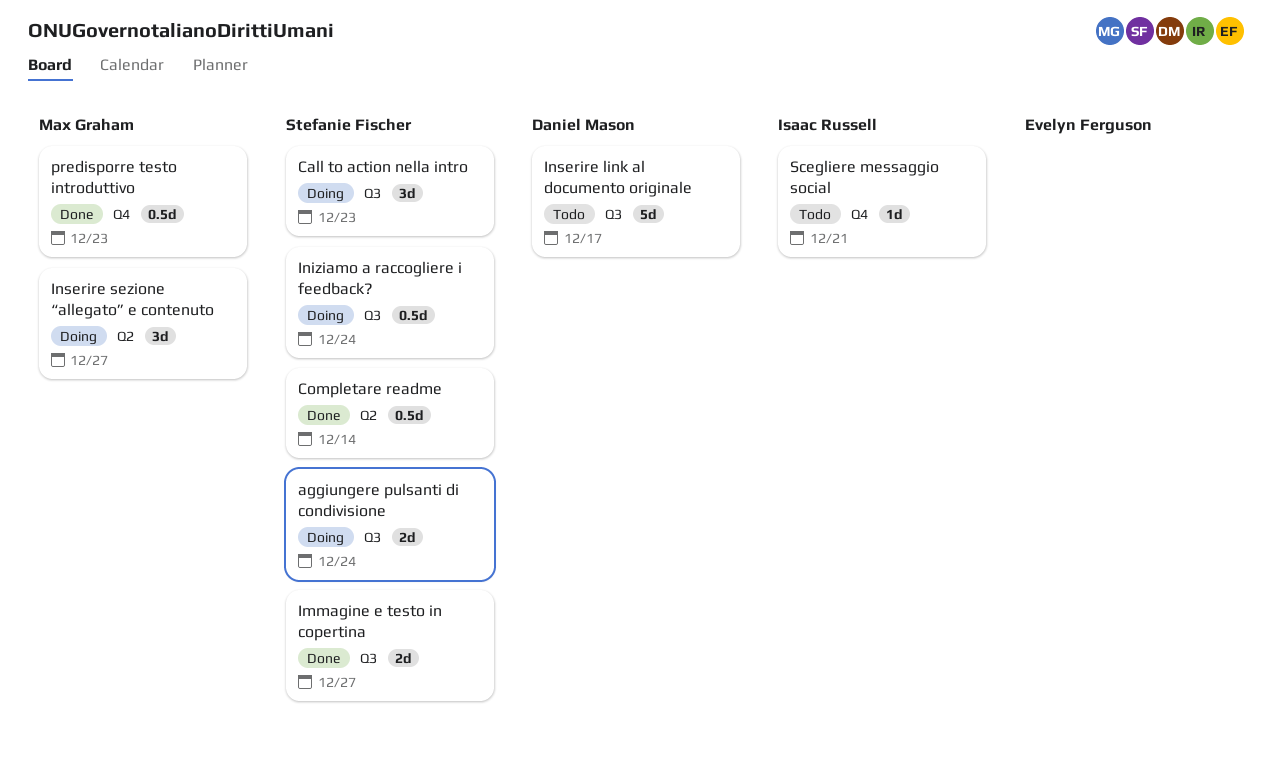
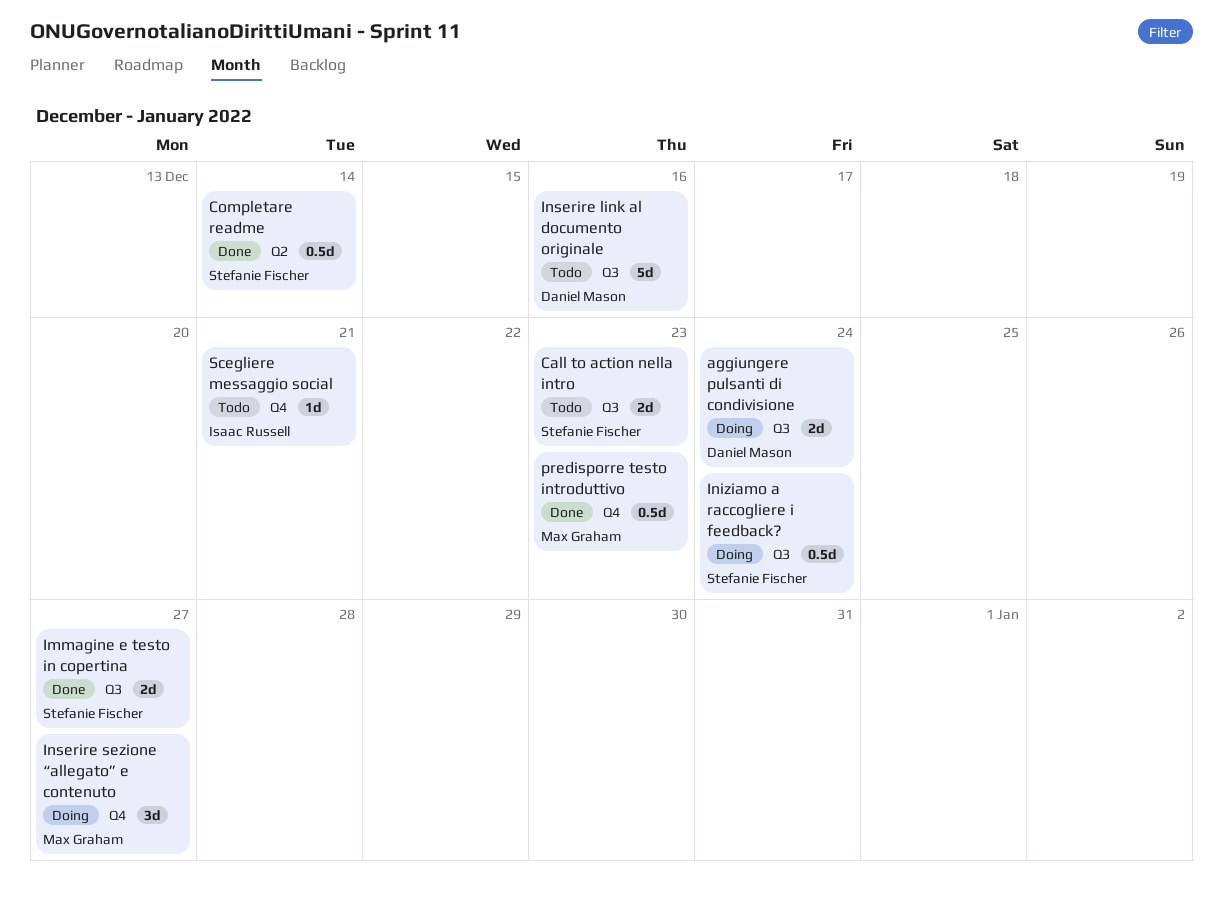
aggiungere pulsanti di condivisione, owner: Stefanie Fischer -> Daniel Mason
Call to action nella intro, status: Doing -> Todo
Call to action nella intro, estimate: 3d -> 2d
Inserire link al documento originale, due: Dec 17 -> Dec 16
Inserire sezione “allegato” e contenuto, label: Q2 -> Q4

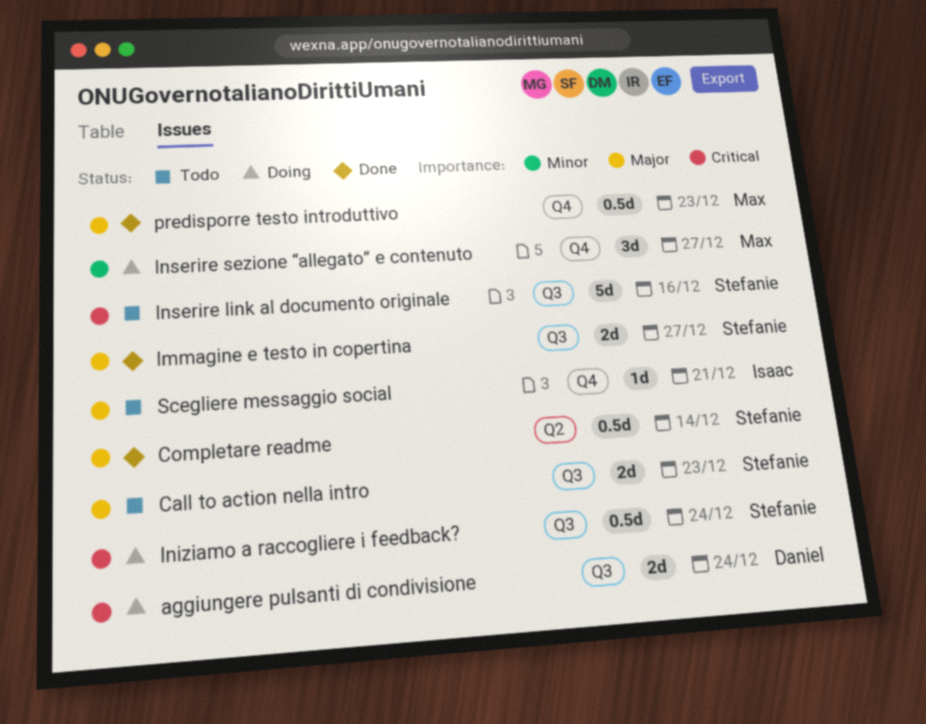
Inserire link al documento originale, owner: Daniel Mason -> Stefanie Fischer

